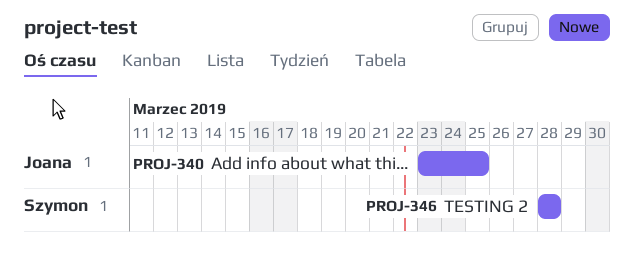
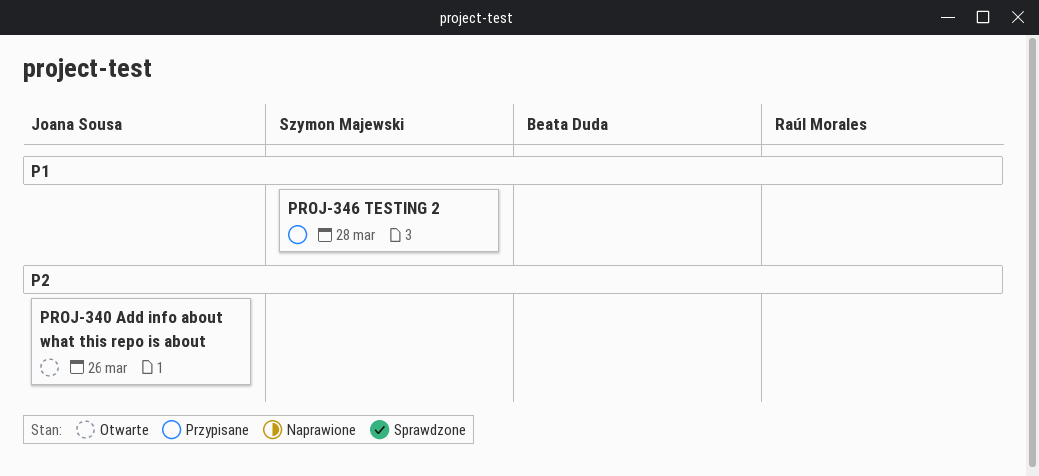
PROJ-340, due: Mar 25 -> Mar 26

